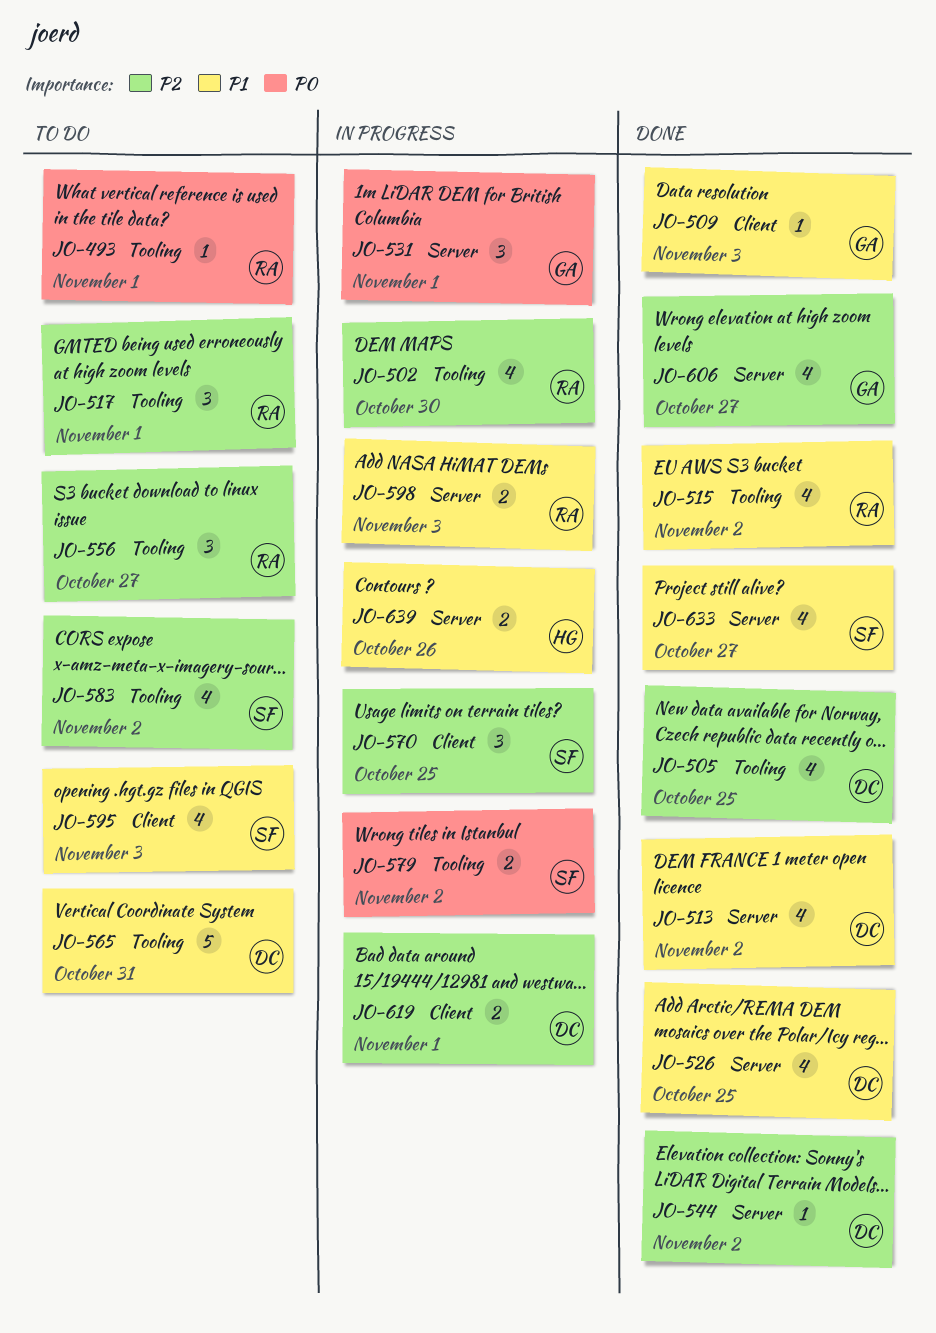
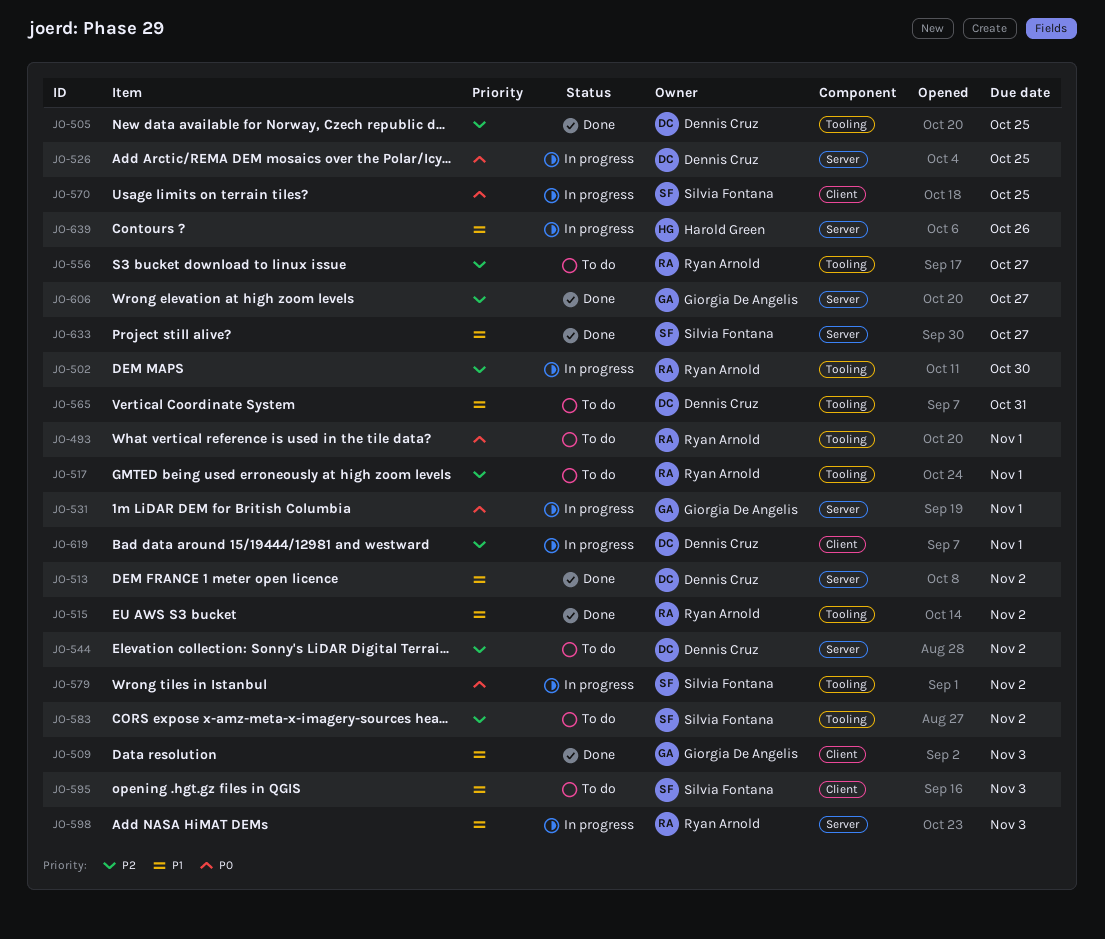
JO-526, status: Done -> In progress
JO-526, priority: P1 -> P0
JO-544, status: Done -> To do
JO-570, priority: P2 -> P0

